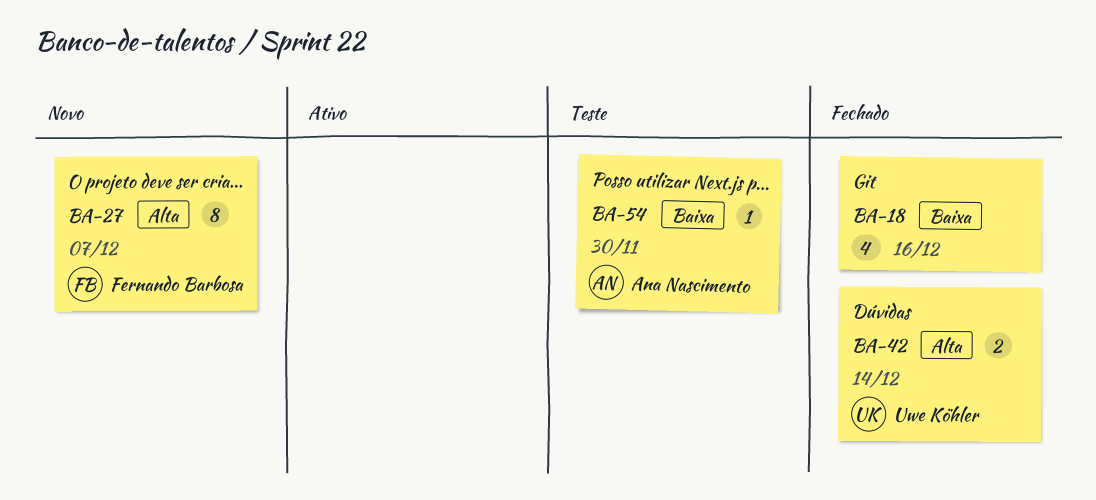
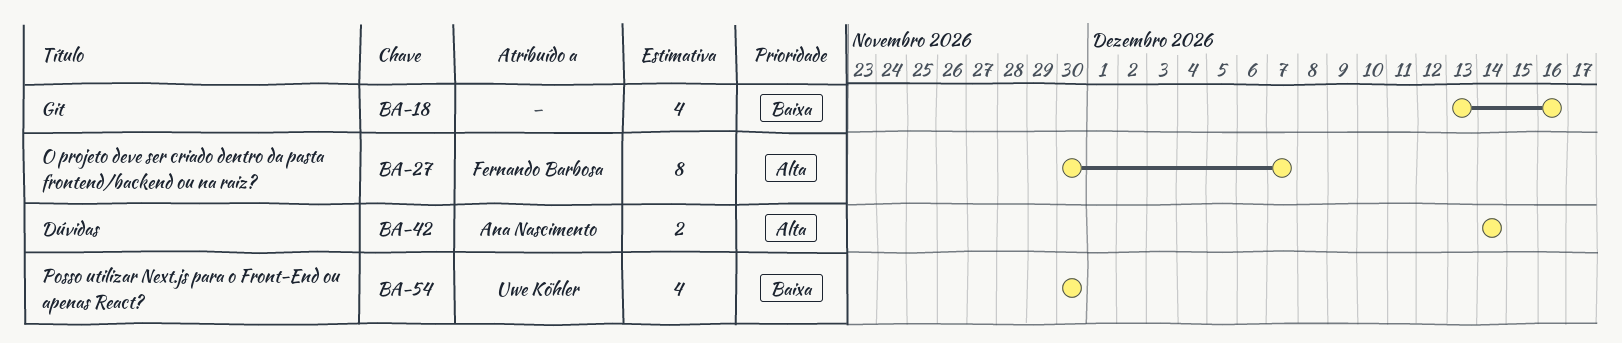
BA-42, owner: Uwe Köhler -> Ana Nascimento
BA-54, owner: Ana Nascimento -> Uwe Köhler
BA-54, estimate: 1 -> 4

